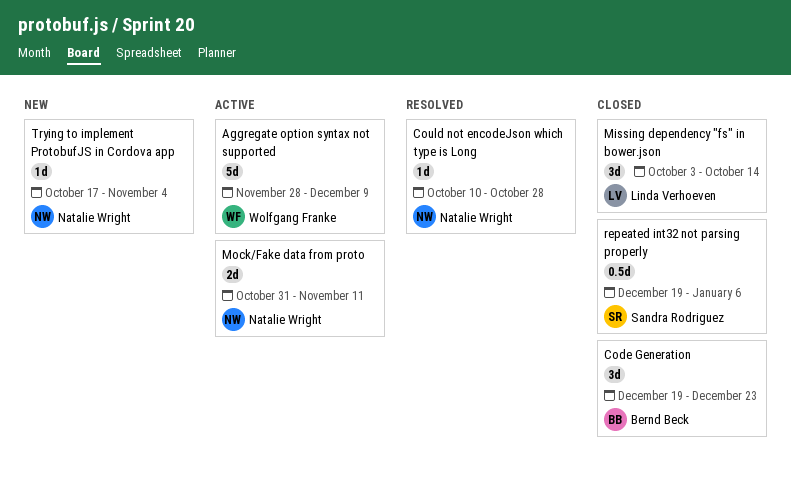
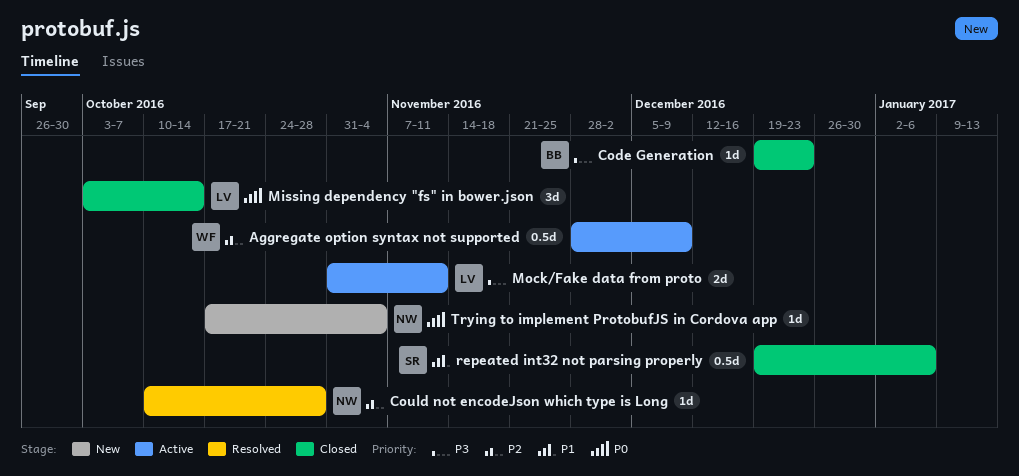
Aggregate option syntax not supported, estimate: 5d -> 0.5d
Code Generation, estimate: 3d -> 1d
Mock/Fake data from proto, owner: Natalie Wright -> Linda Verhoeven

